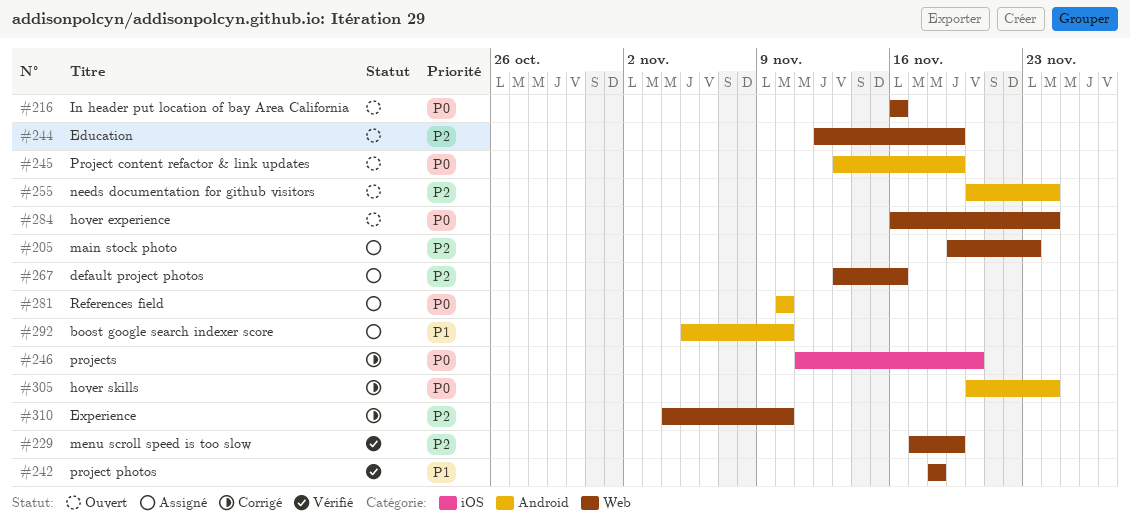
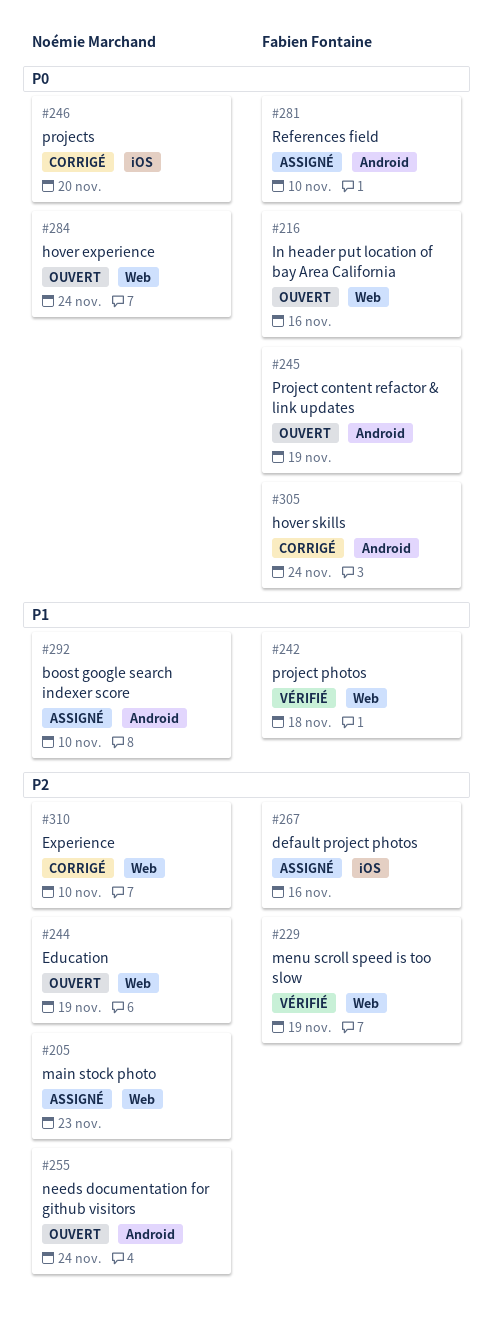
#267, label: Web -> iOS

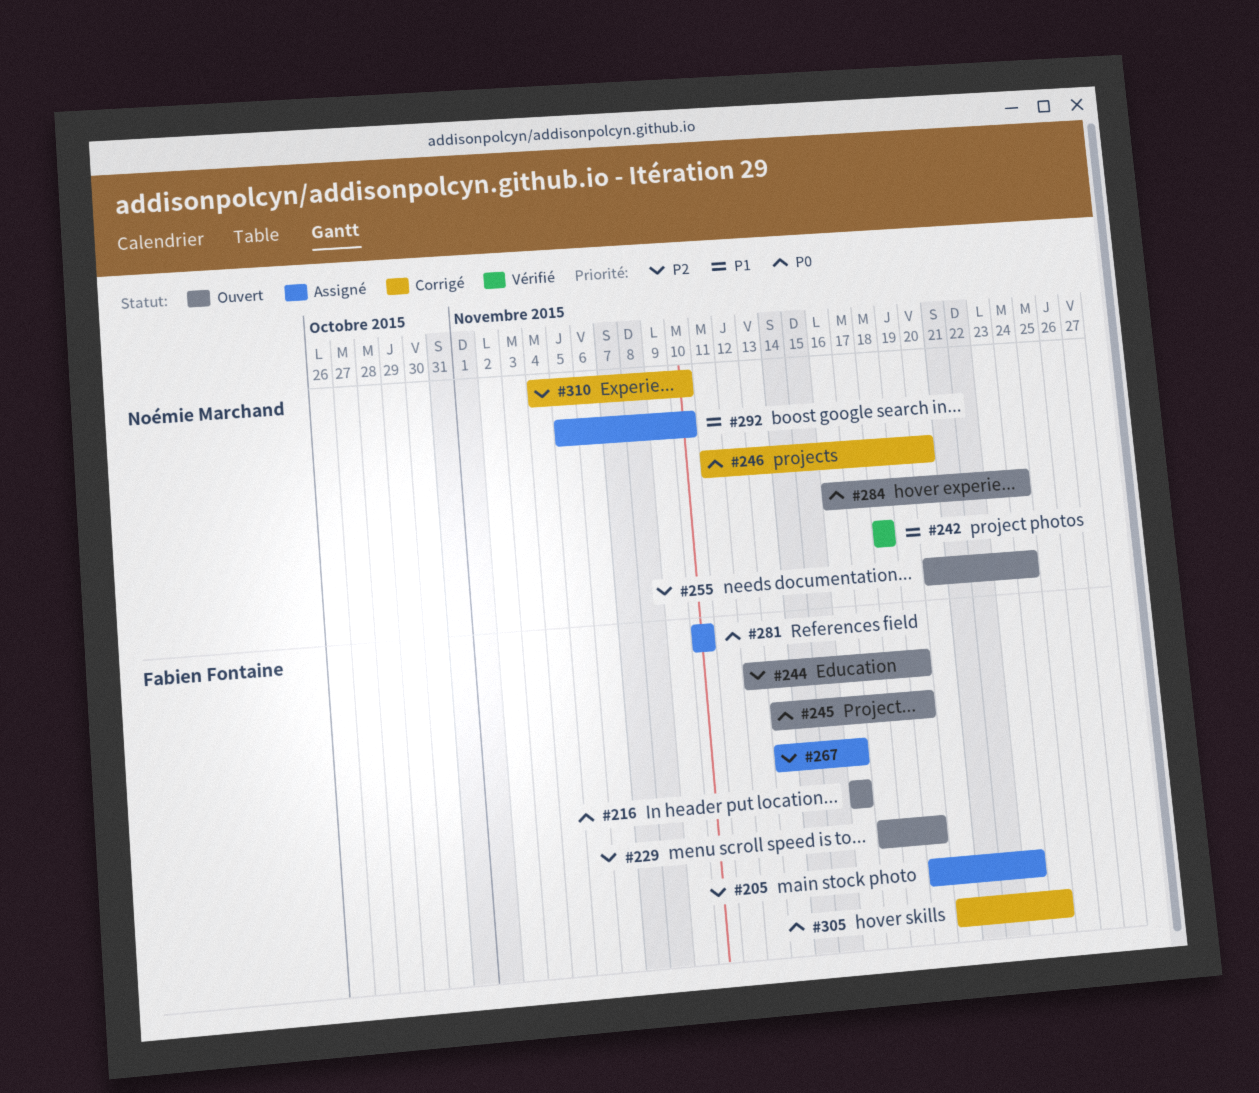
#205, owner: Noémie Marchand -> Fabien Fontaine
#229, status: Vérifié -> Ouvert
#242, owner: Fabien Fontaine -> Noémie Marchand
#244, owner: Noémie Marchand -> Fabien Fontaine

